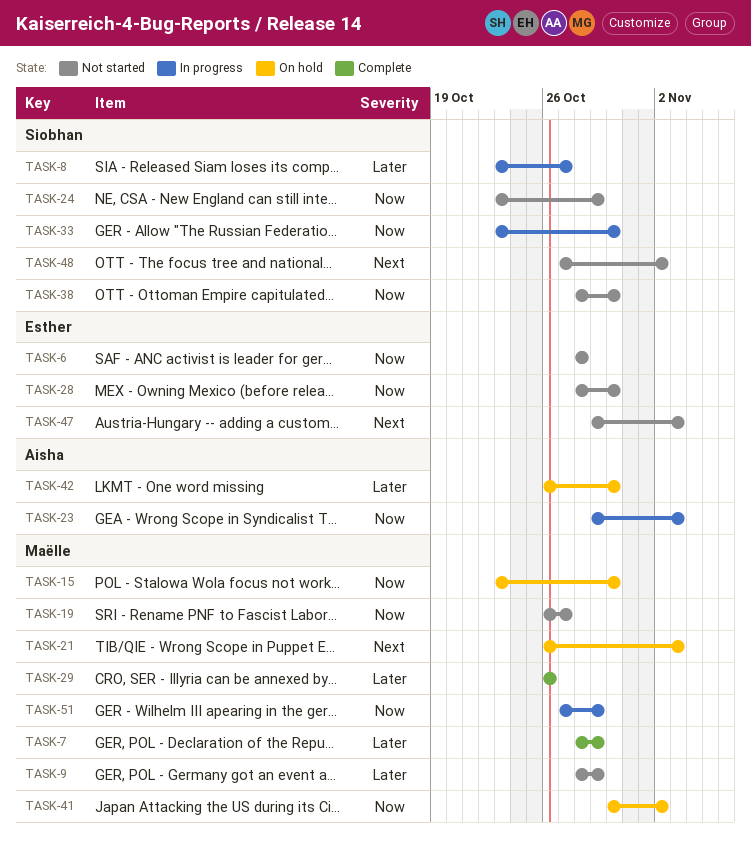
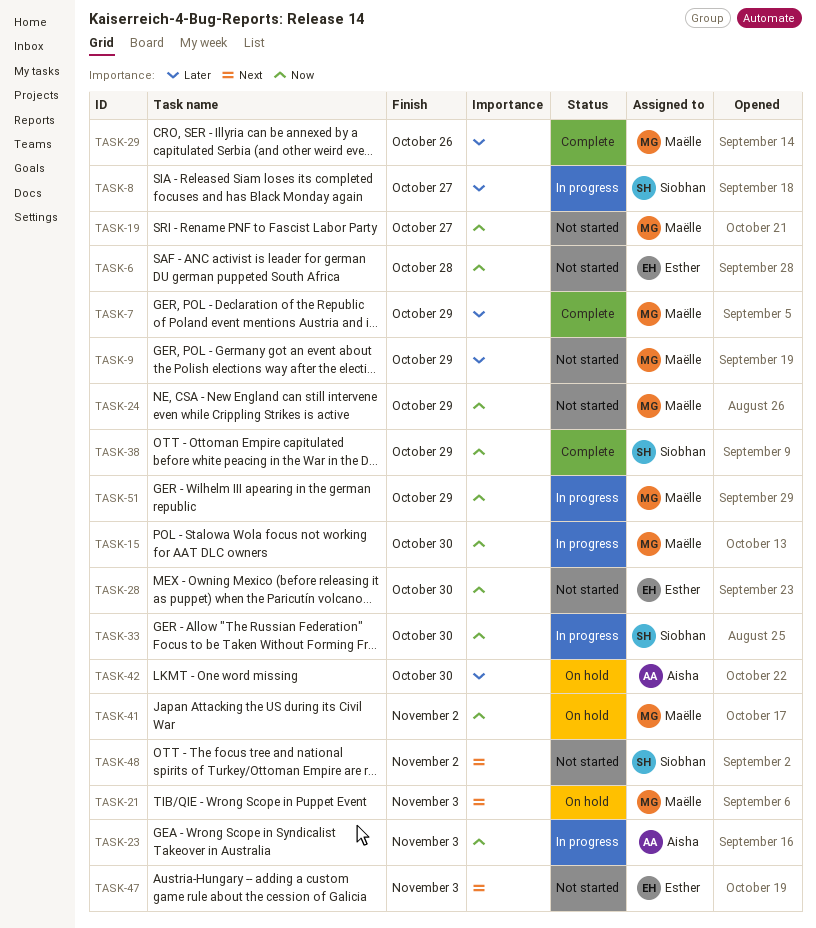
TASK-15, status: On hold -> In progress
TASK-24, owner: Siobhan -> Maëlle
TASK-38, status: Not started -> Complete
TASK-38, due: Oct 30 -> Oct 29

